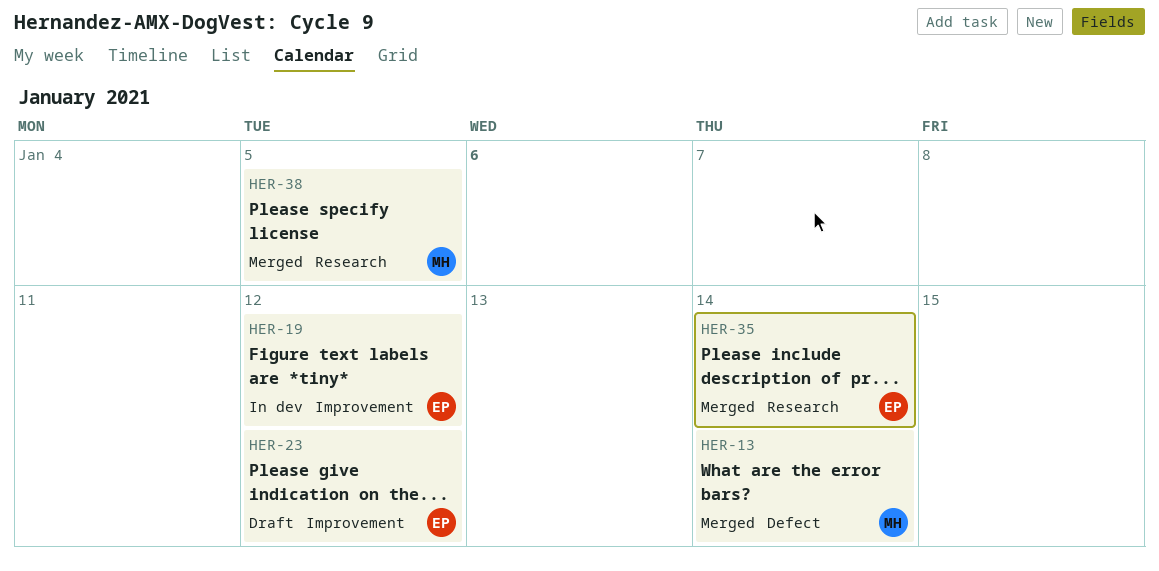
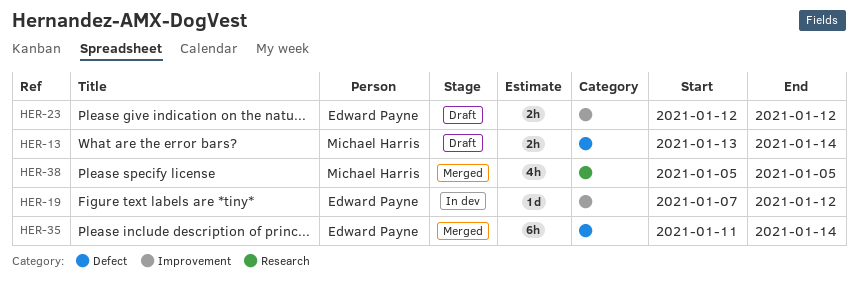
HER-13, status: Merged -> Draft
HER-35, label: Research -> Defect

